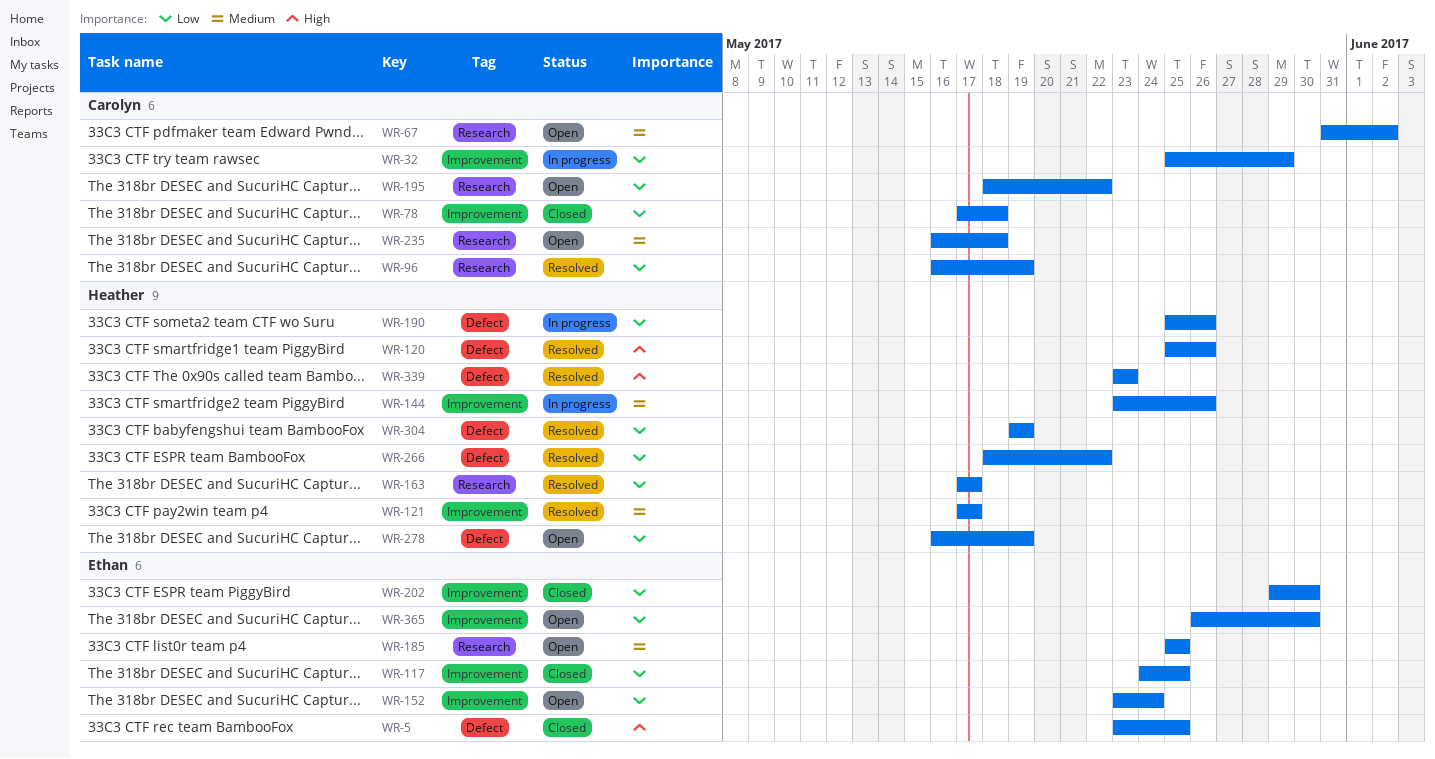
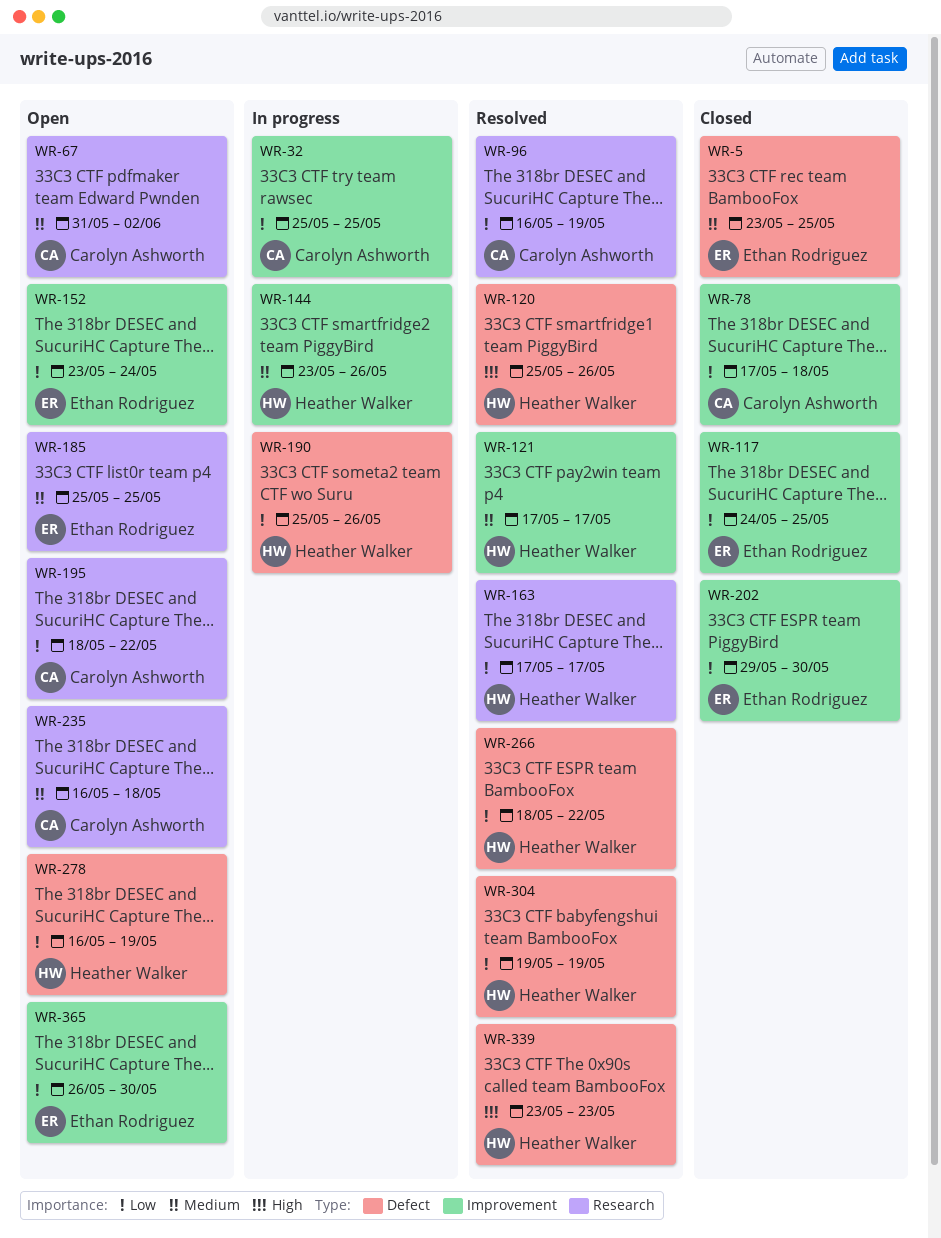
WR-5, priority: High -> Medium
WR-32, due: May 29 -> May 25

